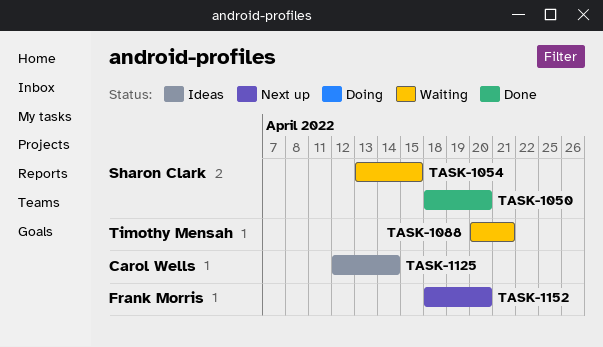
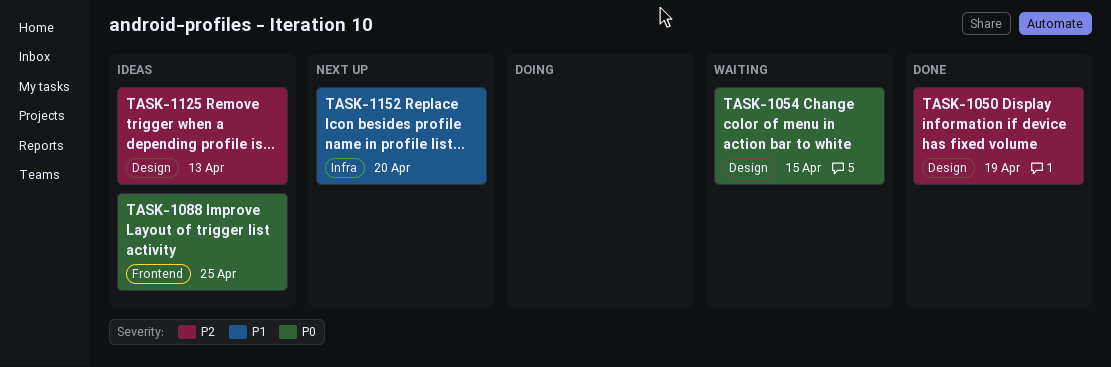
TASK-1050, due: Apr 20 -> Apr 19
TASK-1088, status: Waiting -> Ideas
TASK-1088, due: Apr 21 -> Apr 25
TASK-1125, due: Apr 14 -> Apr 13

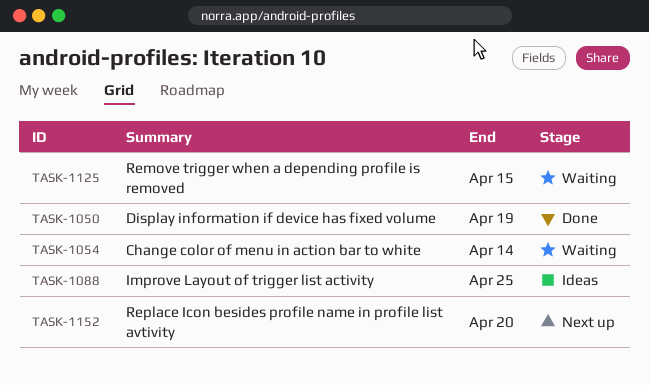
TASK-1054, due: Apr 15 -> Apr 14
TASK-1125, status: Ideas -> Waiting
TASK-1125, due: Apr 13 -> Apr 15

